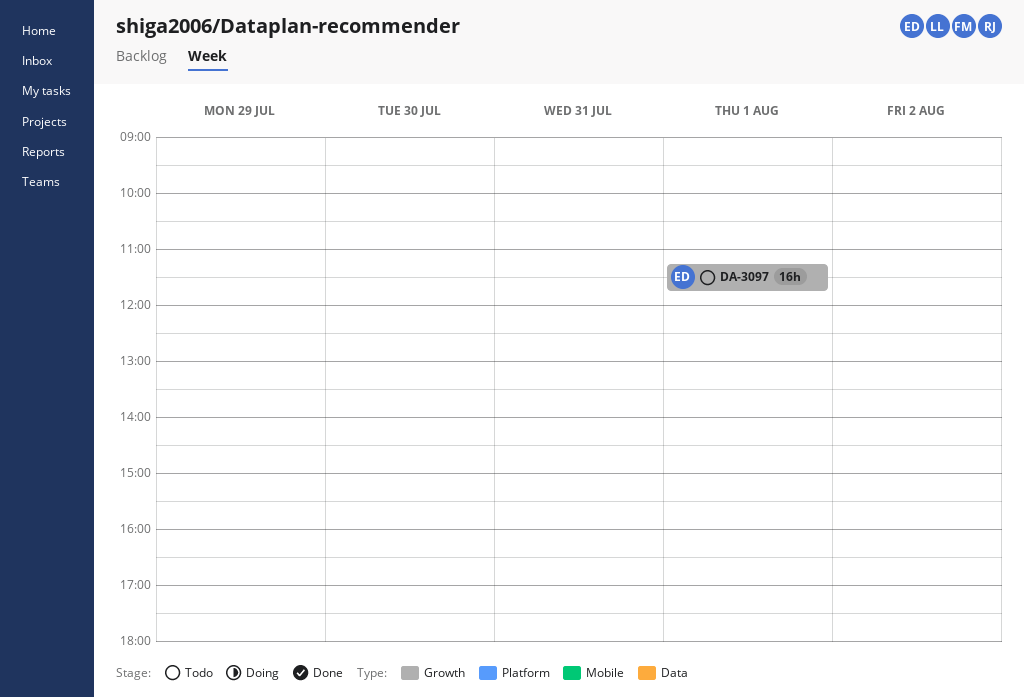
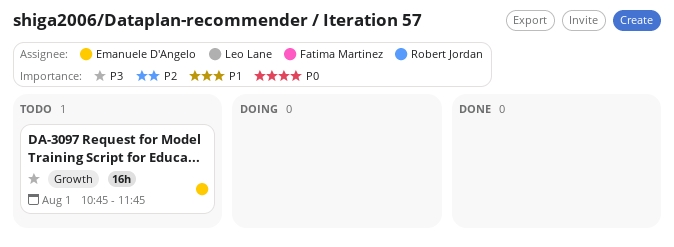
DA-3097, begins: 11:15 -> 10:45

